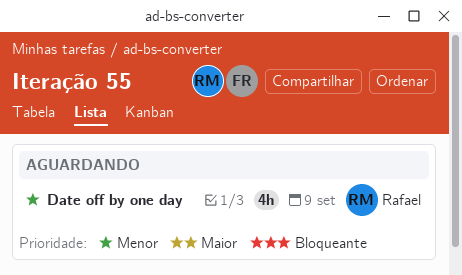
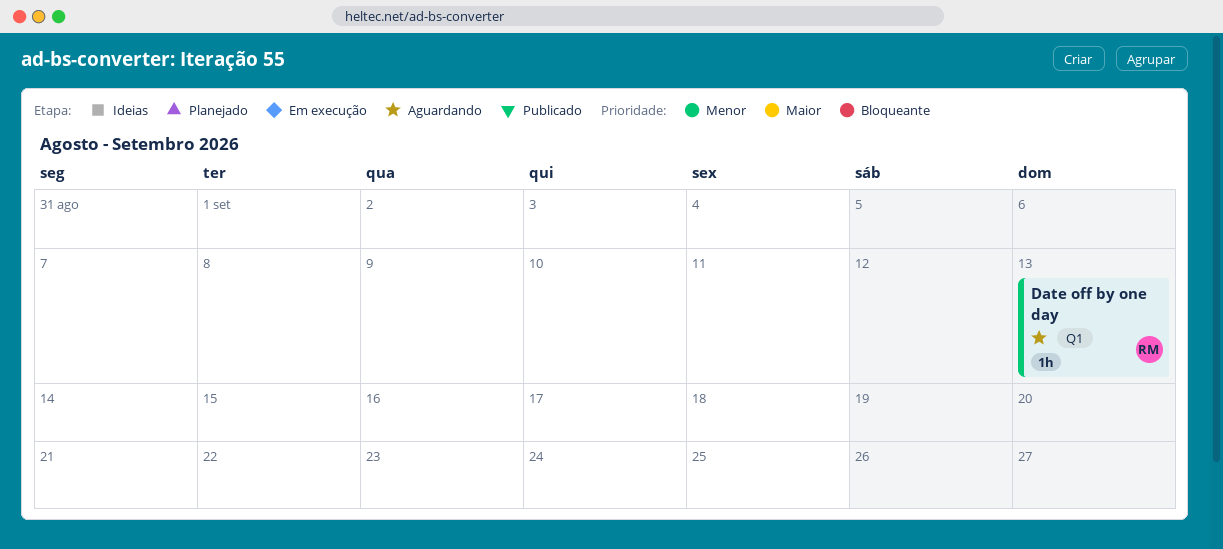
Date off by one day, estimate: 4h -> 1h
Date off by one day, due: Sep 9 -> Sep 13

